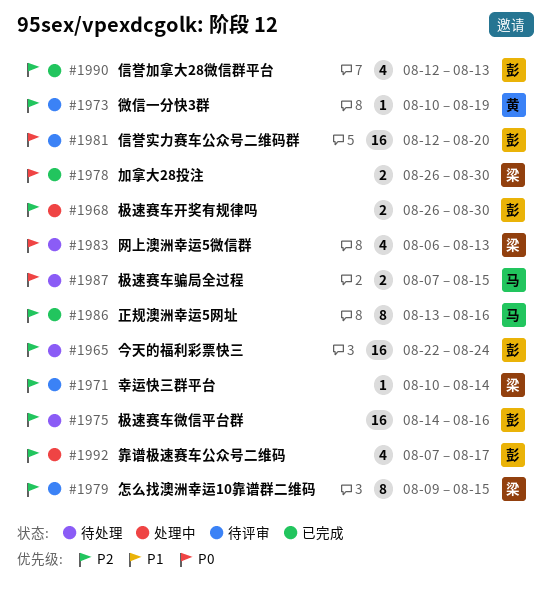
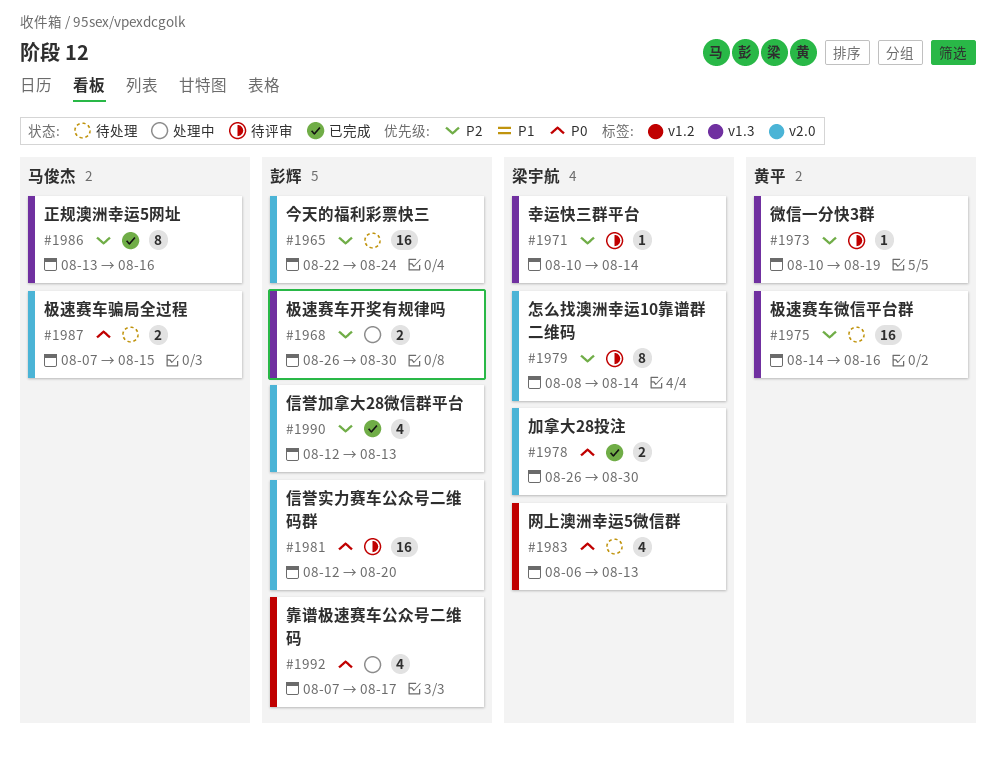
#1975, owner: 彭辉 -> 黄平
#1979, start: Aug 9 -> Aug 8
#1979, due: Aug 15 -> Aug 14
#1992, priority: P2 -> P0

